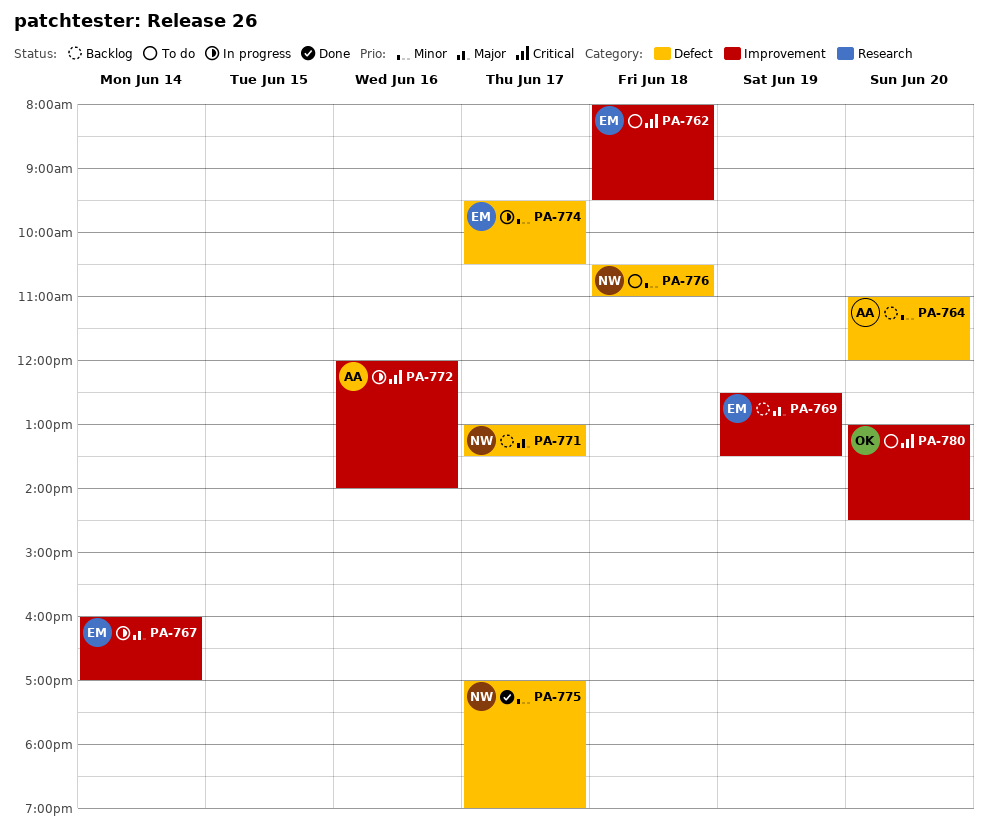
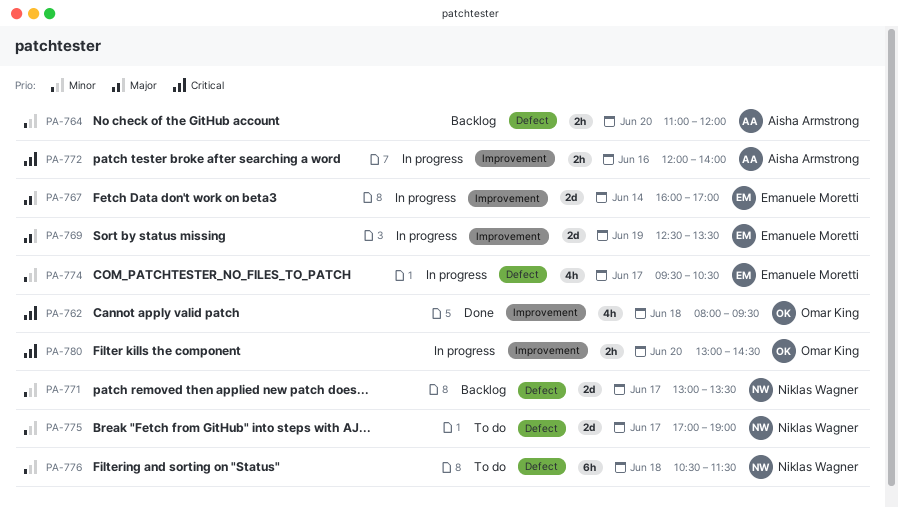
PA-762, status: To do -> Done
PA-762, owner: Emanuele Moretti -> Omar King
PA-769, status: Backlog -> In progress
PA-771, priority: Major -> Minor
PA-775, status: Done -> To do
PA-776, ends: 11:00 -> 11:30
PA-780, status: To do -> In progress

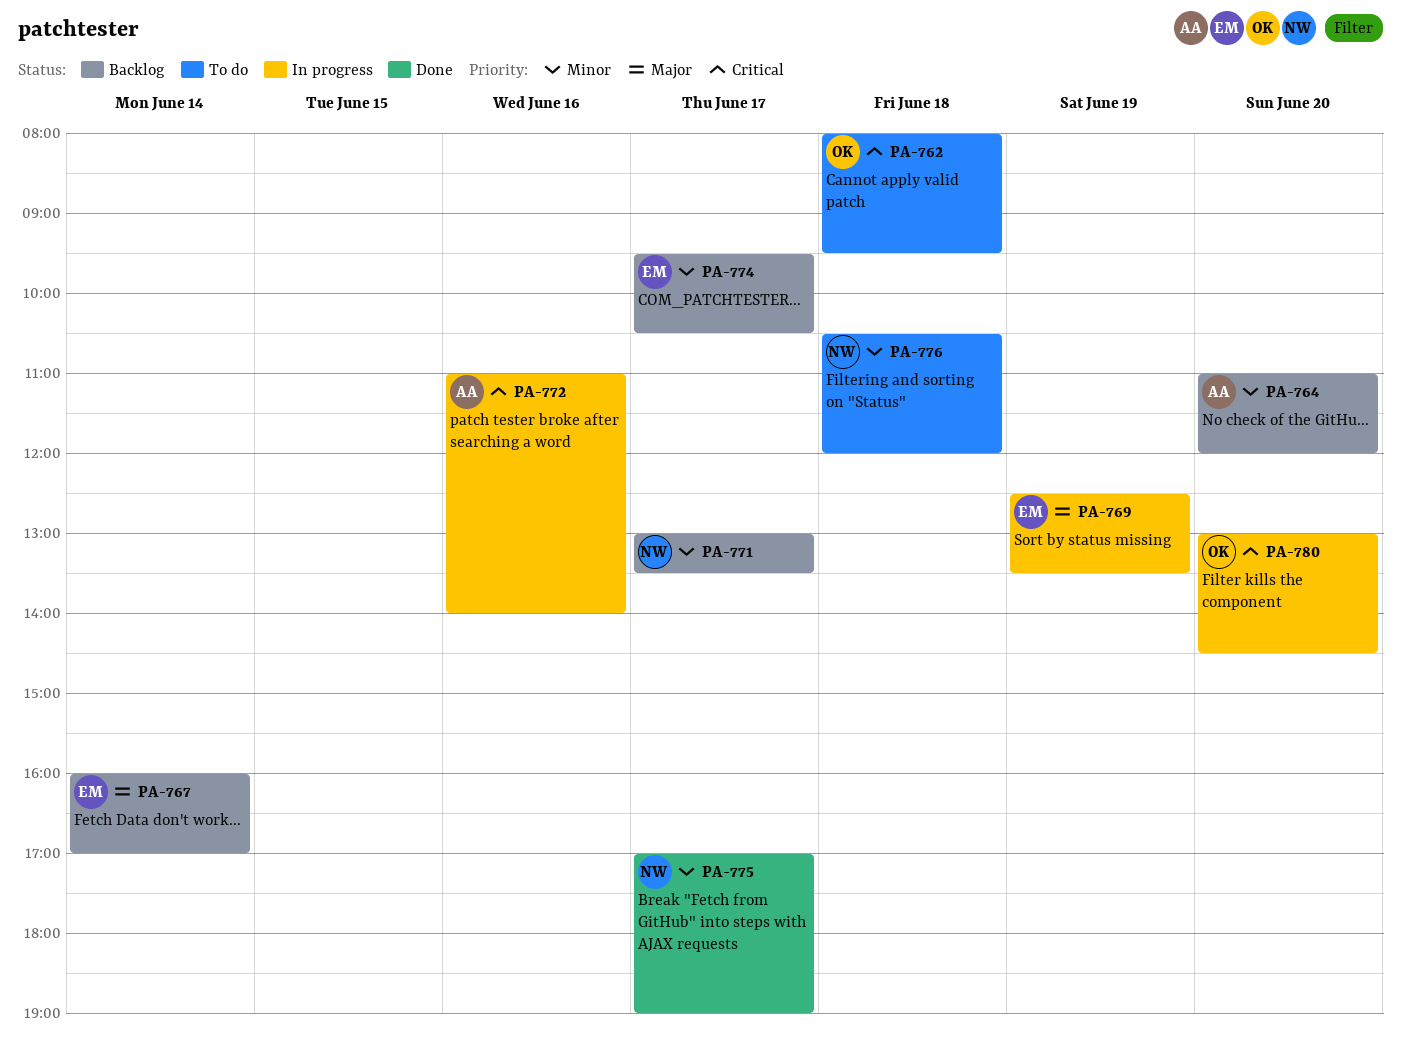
PA-762, status: Done -> To do
PA-767, status: In progress -> Backlog
PA-772, begins: 12:00 -> 11:00
PA-774, status: In progress -> Backlog
PA-775, status: To do -> Done
PA-776, ends: 11:30 -> 12:00

